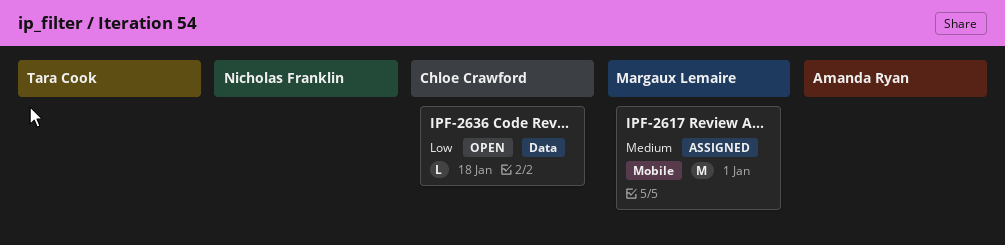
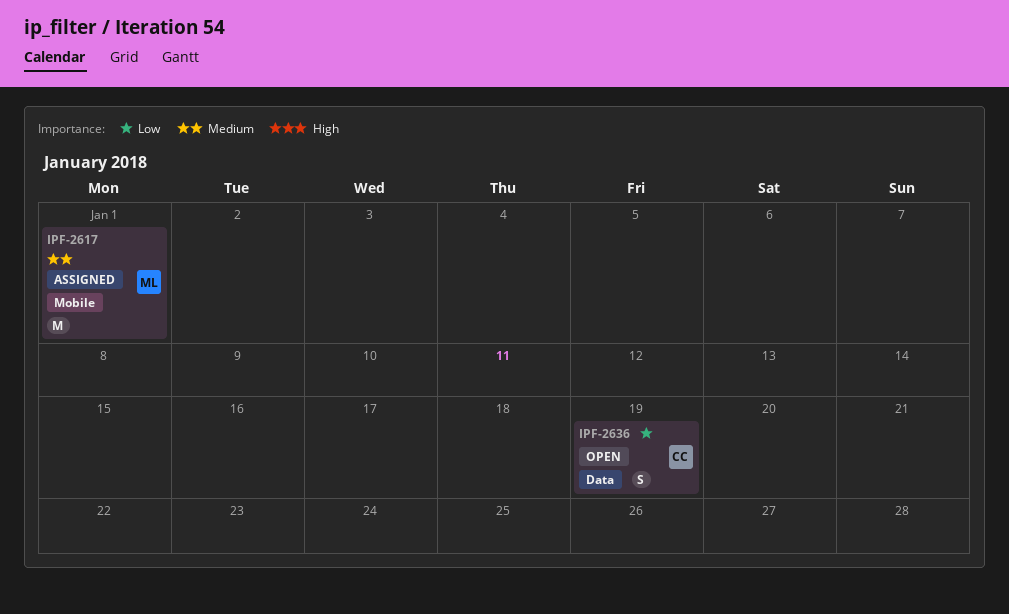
IPF-2636, estimate: L -> S
IPF-2636, due: Jan 18 -> Jan 19

